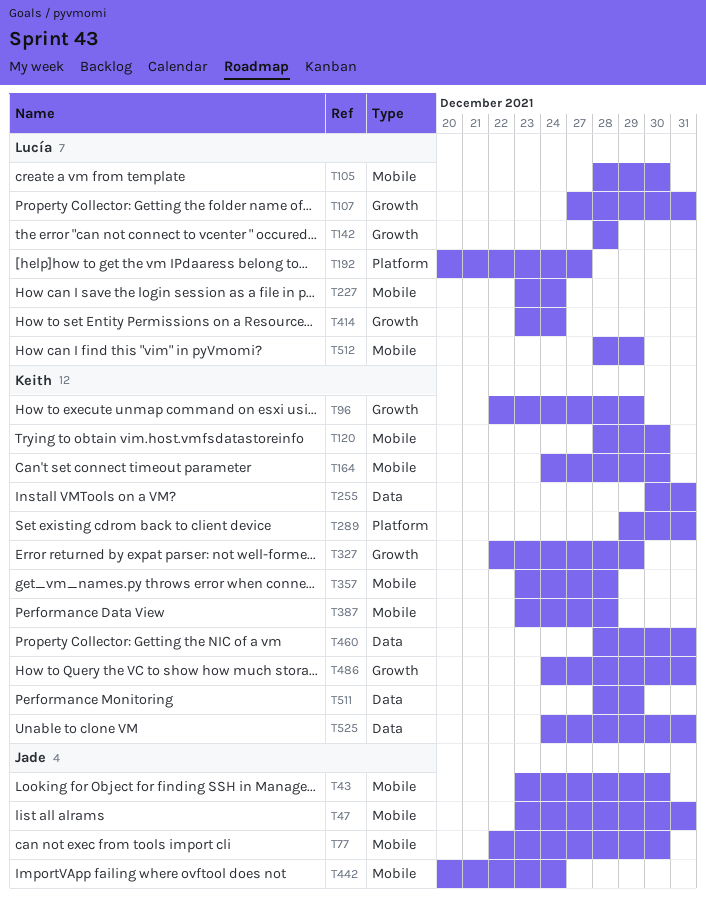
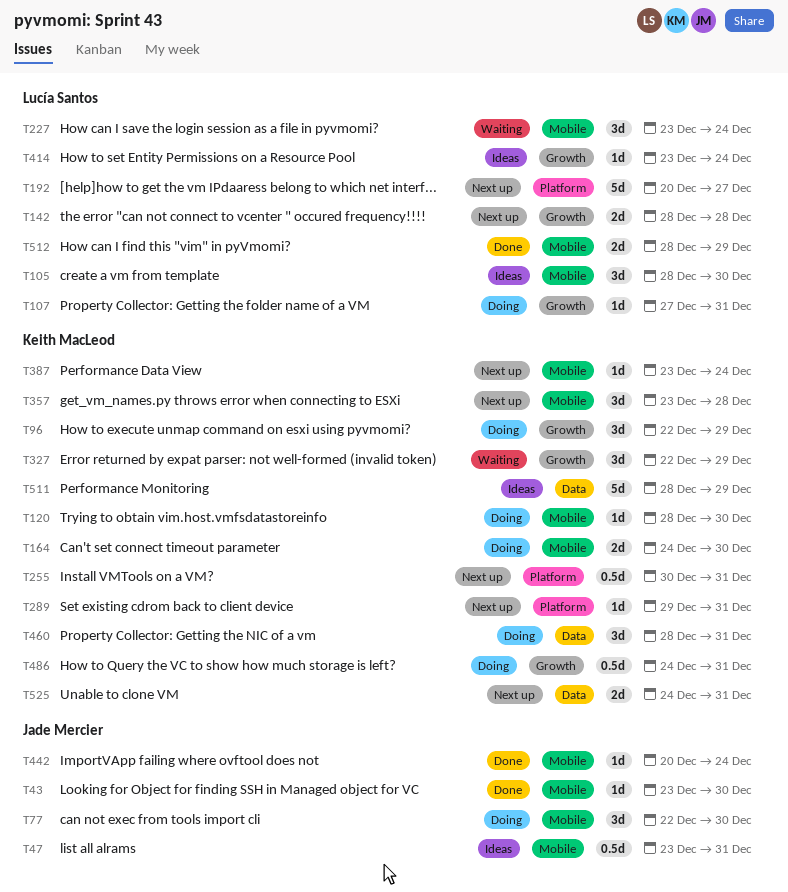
T255, label: Data -> Platform
T387, due: Dec 28 -> Dec 24

